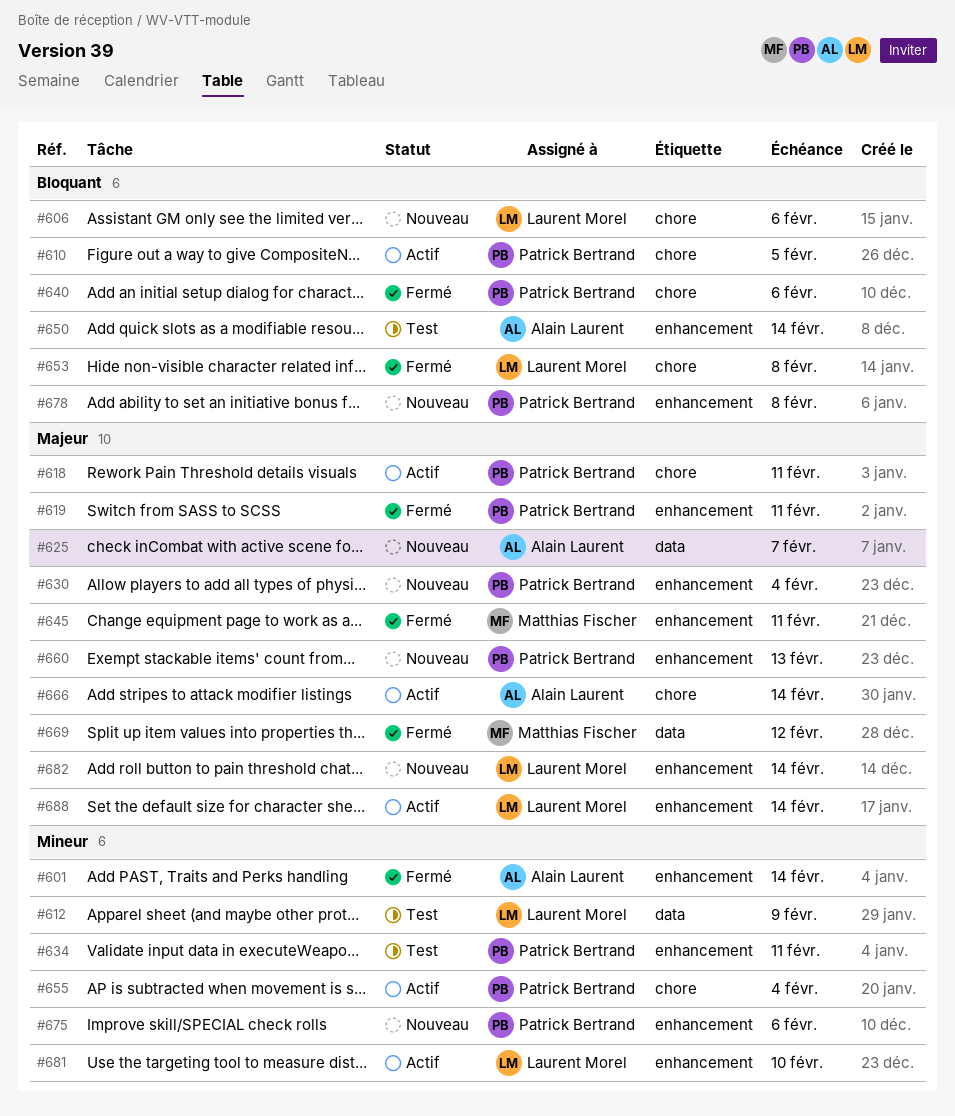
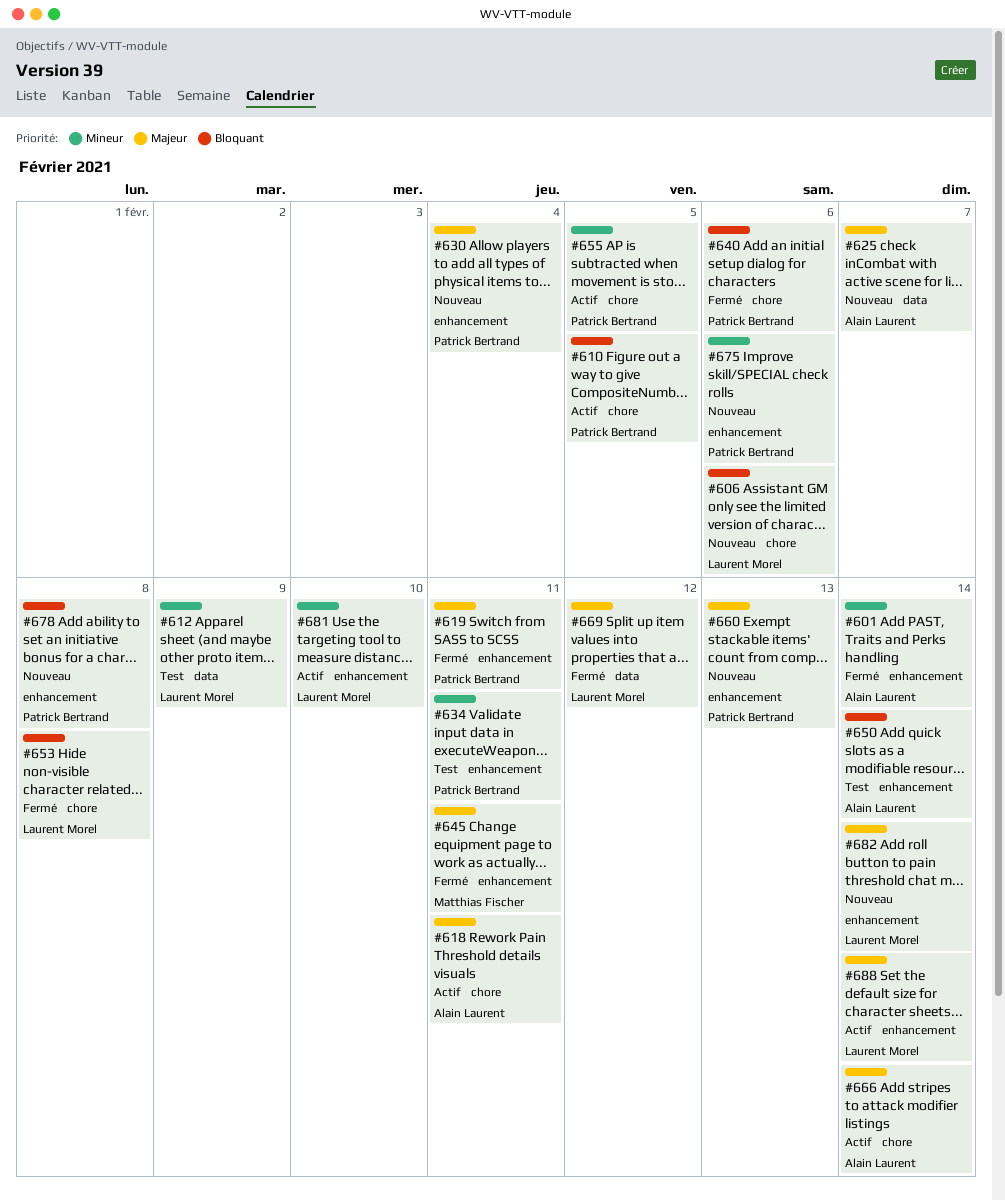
#618, owner: Patrick Bertrand -> Alain Laurent
#655, due: Feb 4 -> Feb 5
#669, owner: Matthias Fischer -> Laurent Morel

